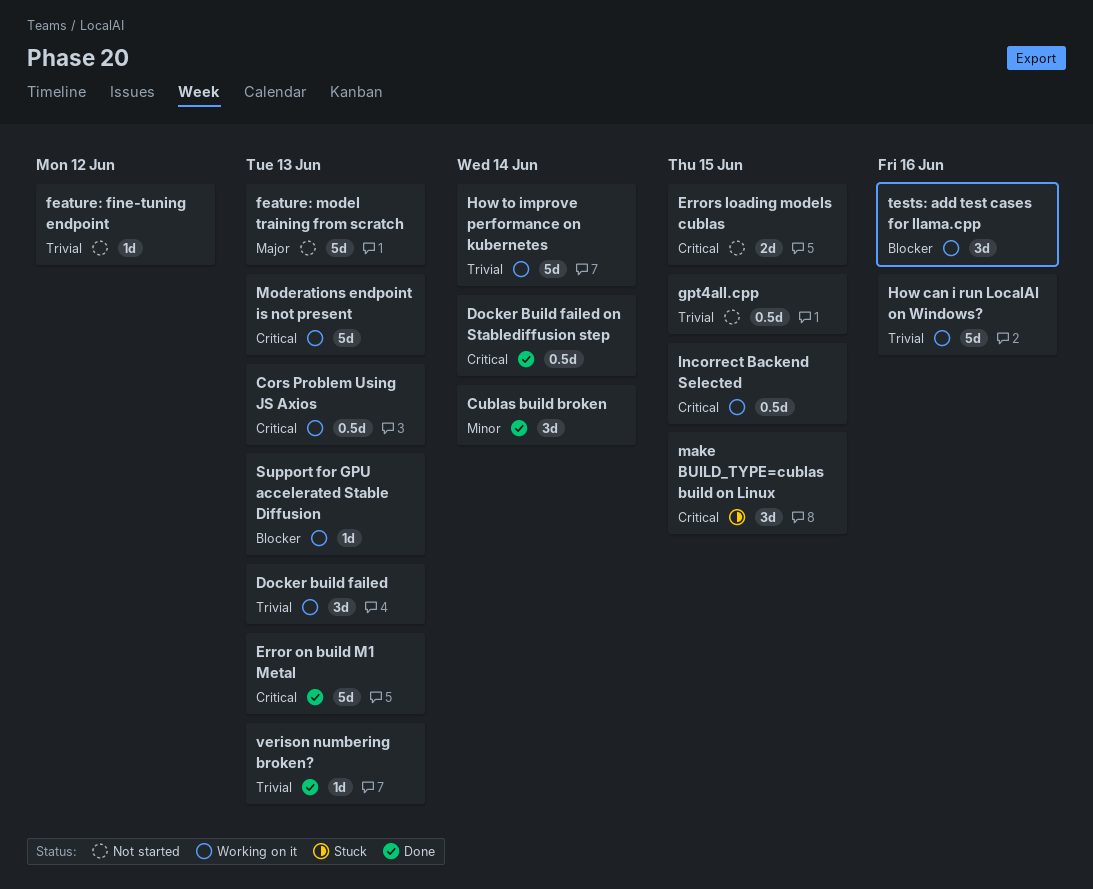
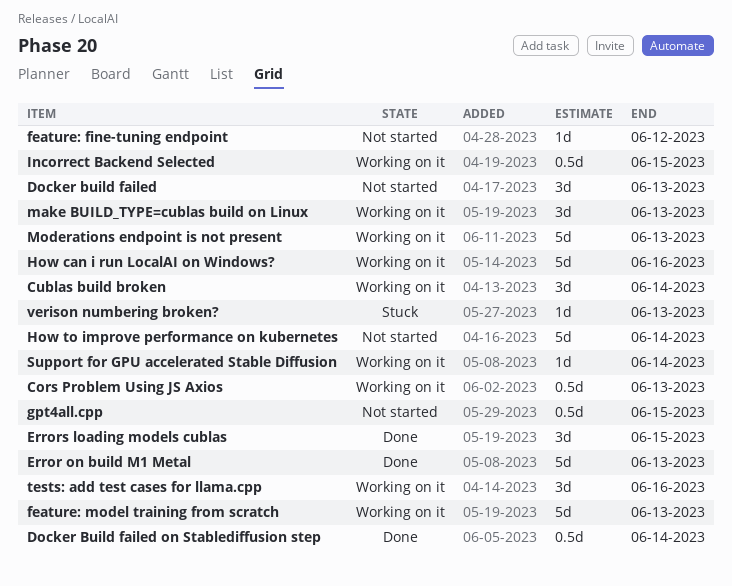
Cublas build broken, status: Done -> Working on it
Docker build failed, status: Working on it -> Not started
Errors loading models cublas, status: Not started -> Done
Errors loading models cublas, estimate: 2d -> 3d
feature: model training from scratch, status: Not started -> Working on it
How to improve performance on kubernetes, status: Working on it -> Not started
make BUILD_TYPE=cublas build on Linux, status: Stuck -> Working on it
make BUILD_TYPE=cublas build on Linux, due: Jun 15 -> Jun 13
Support for GPU accelerated Stable Diffusion, due: Jun 13 -> Jun 14
verison numbering broken?, status: Done -> Stuck

